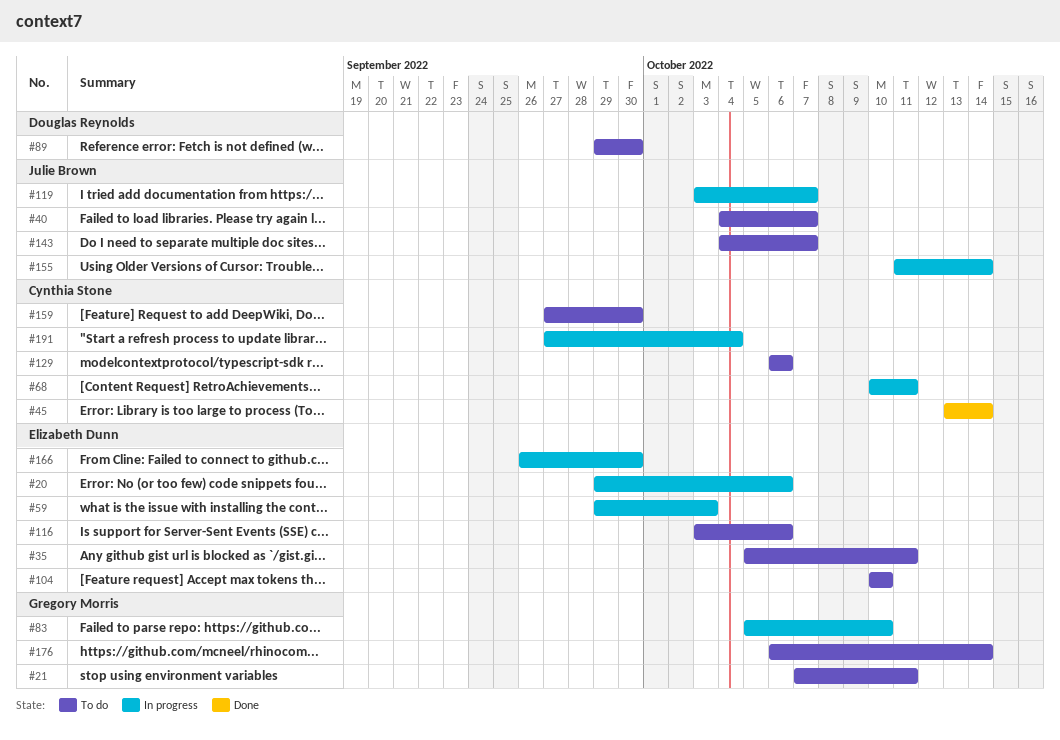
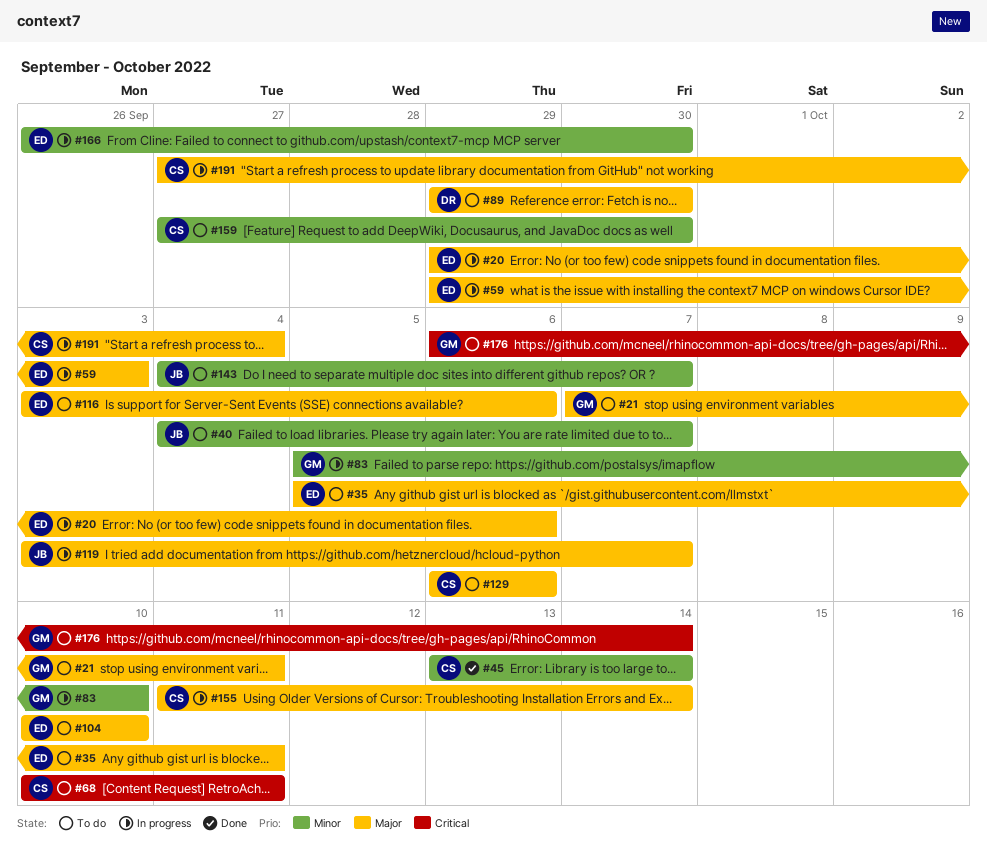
#68, status: In progress -> To do
#155, owner: Julie Brown -> Cynthia Stone

